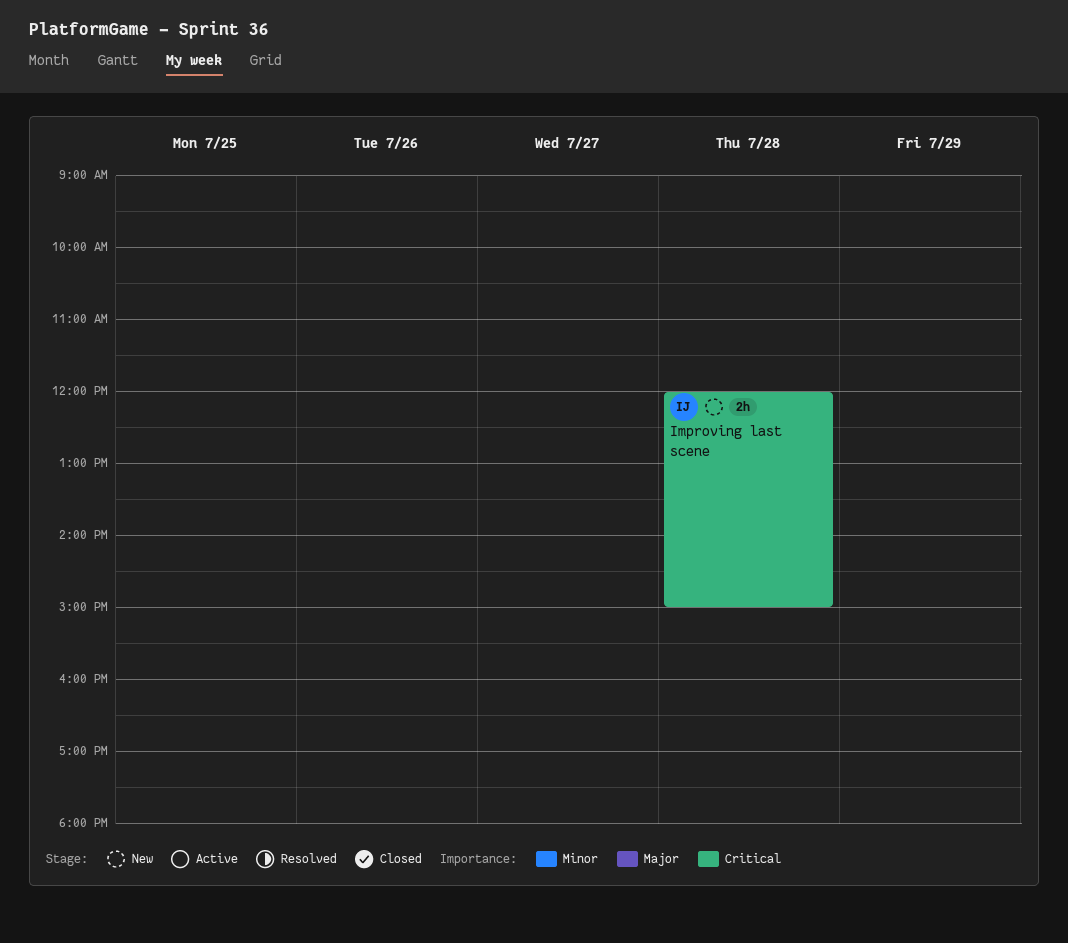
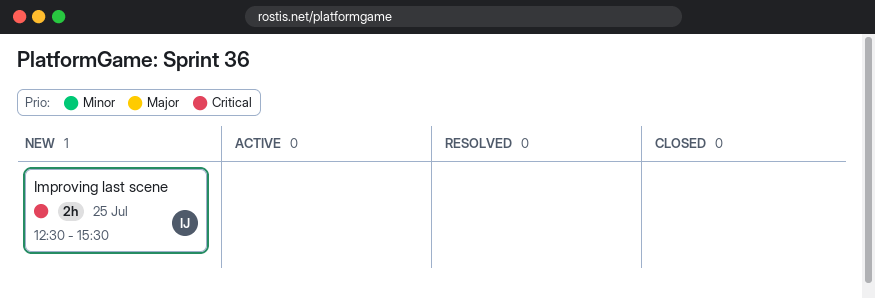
Improving last scene, day: Jul 28 -> Jul 25
Improving last scene, begins: 12:00 -> 12:30
Improving last scene, ends: 15:00 -> 15:30

